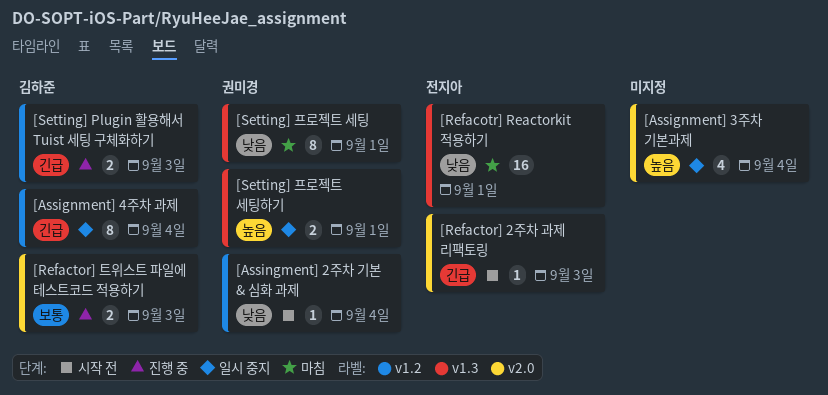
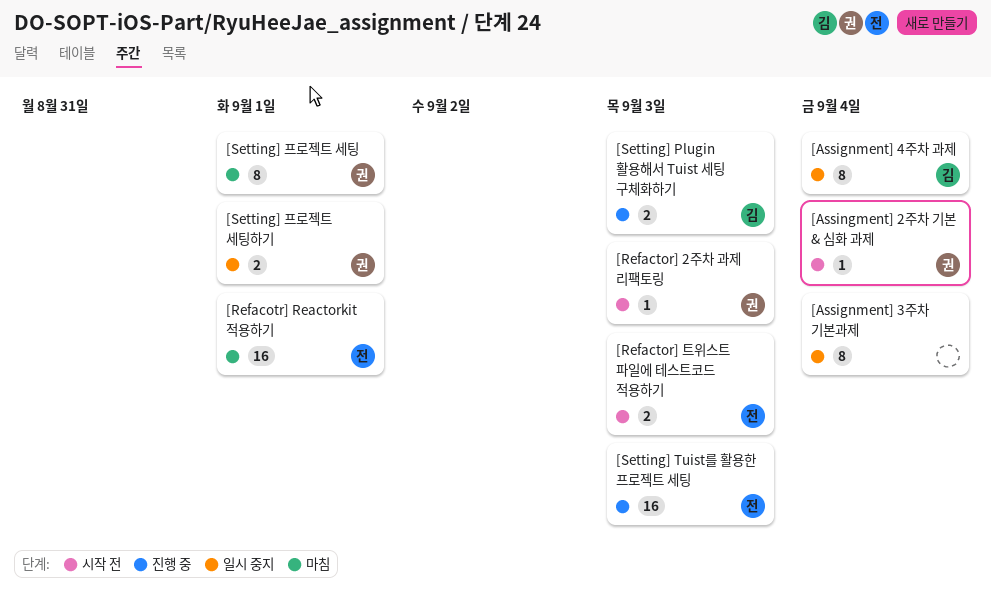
[Assignment] 3주차 기본과제, estimate: 4 -> 8
[Refactor] 2주차 과제 리팩토링, owner: 전지아 -> 권미경
[Refactor] 트위스트 파일에 테스트코드 적용하기, status: 진행 중 -> 시작 전
[Refactor] 트위스트 파일에 테스트코드 적용하기, owner: 김하준 -> 전지아
[Setting] Tuist를 활용한 프로젝트 세팅: none -> present

